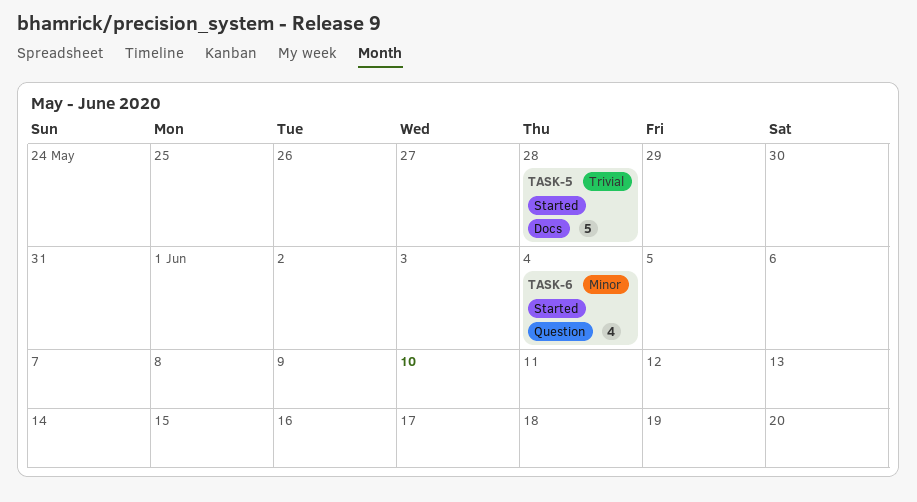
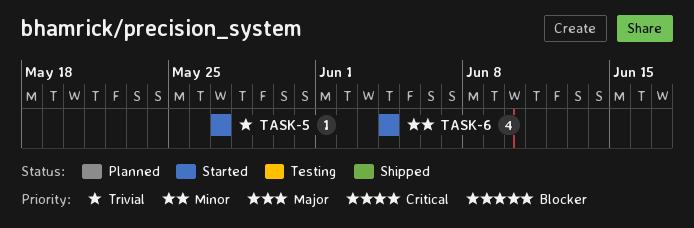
TASK-5, estimate: 5 -> 1
TASK-5, due: May 28 -> May 27

